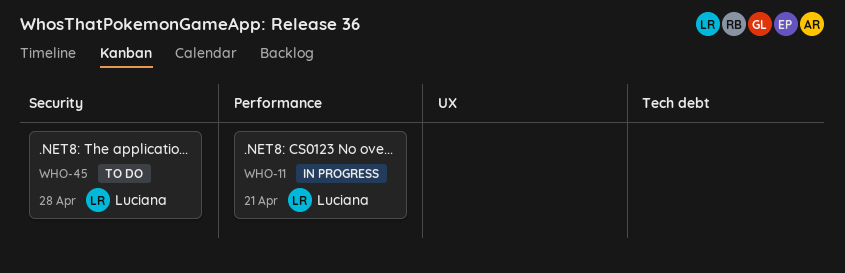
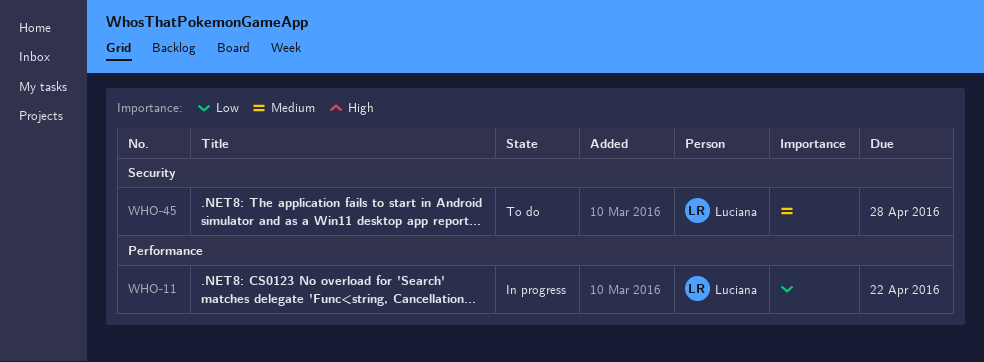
WHO-11, due: Apr 21 -> Apr 22

